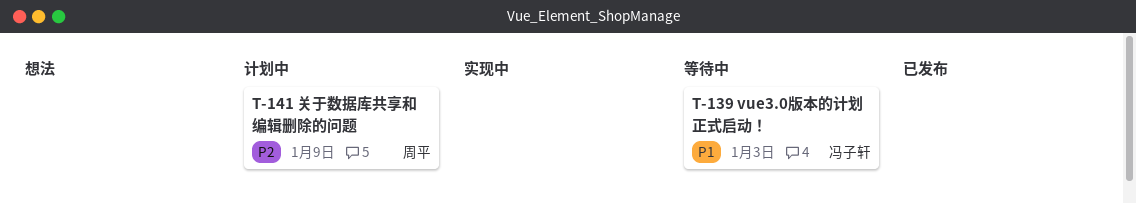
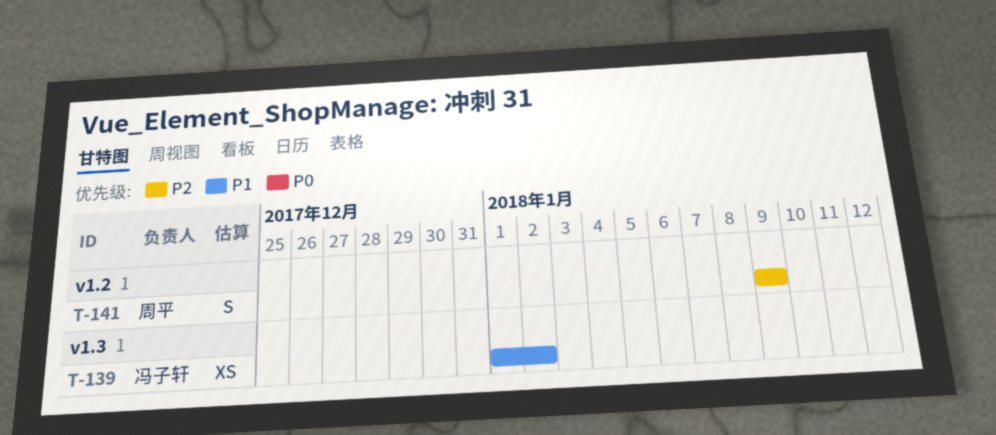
T-139, due: Jan 3 -> Jan 2

